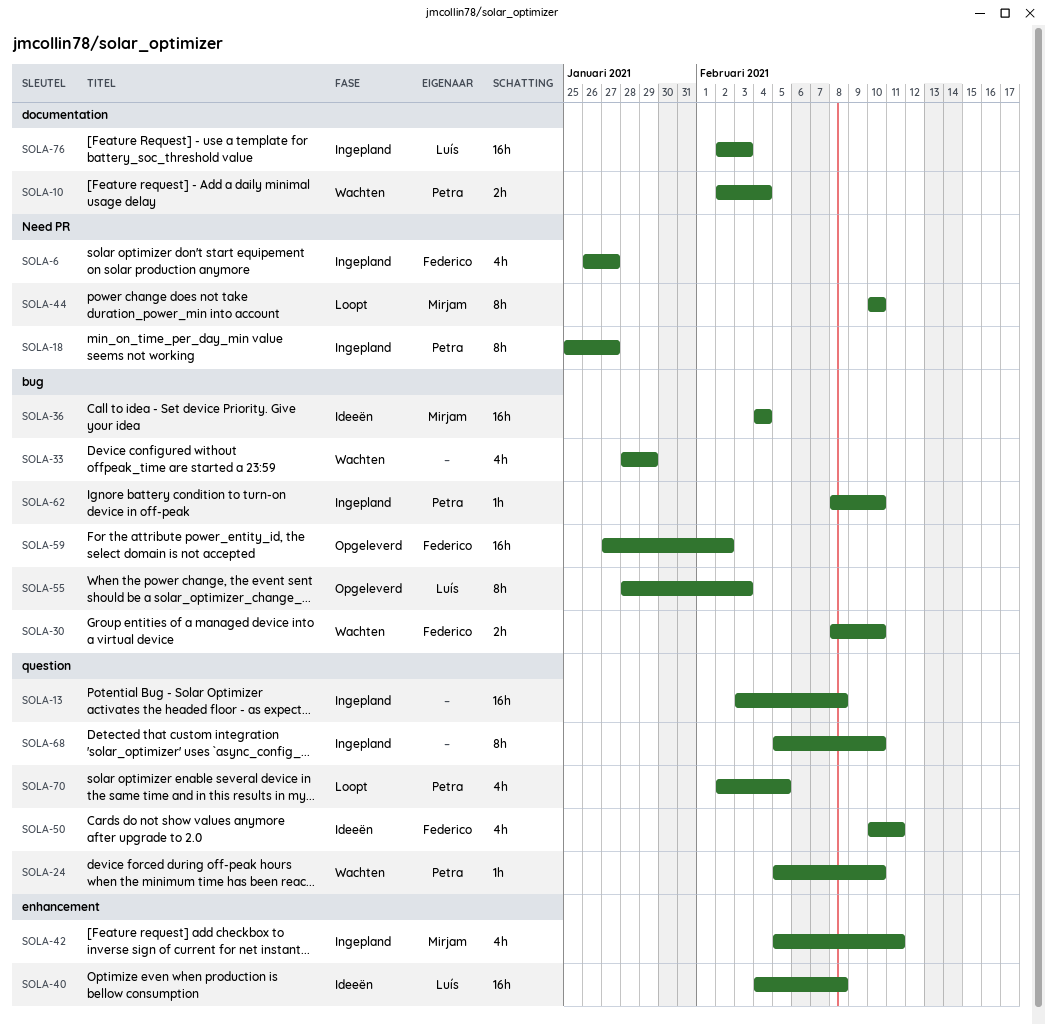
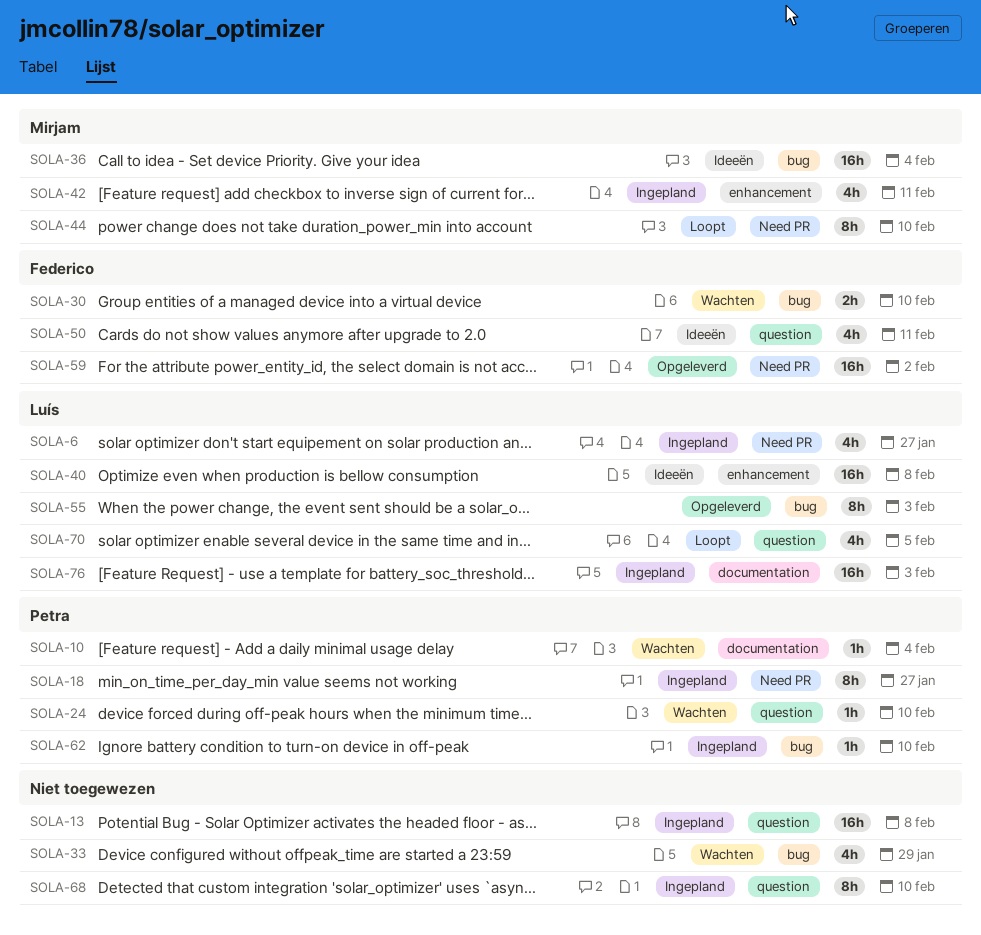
SOLA-6, owner: Federico -> Luís
SOLA-10, estimate: 2h -> 1h
SOLA-59, label: bug -> Need PR
SOLA-70, owner: Petra -> Luís

